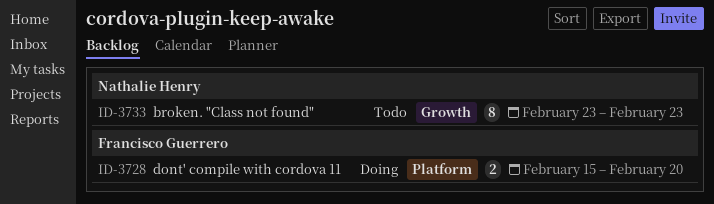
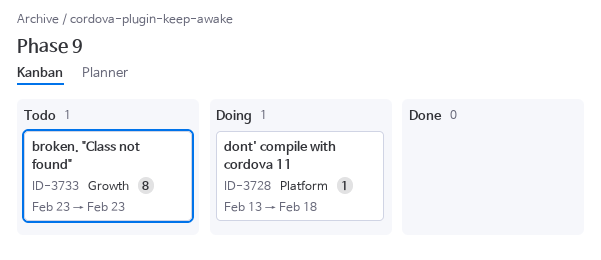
ID-3728, estimate: 2 -> 1
ID-3728, start: Feb 15 -> Feb 13
ID-3728, due: Feb 20 -> Feb 18

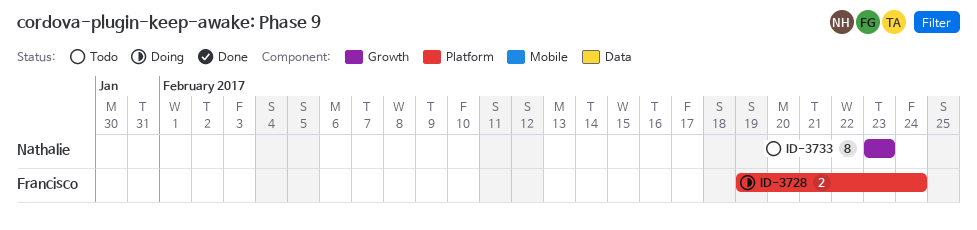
ID-3728, estimate: 1 -> 2
ID-3728, start: Feb 13 -> Feb 19
ID-3728, due: Feb 18 -> Feb 24

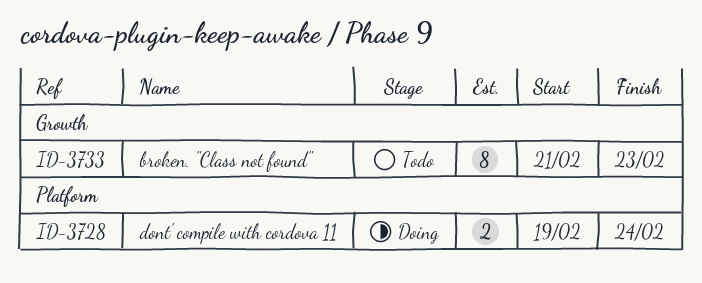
ID-3733, start: Feb 23 -> Feb 21

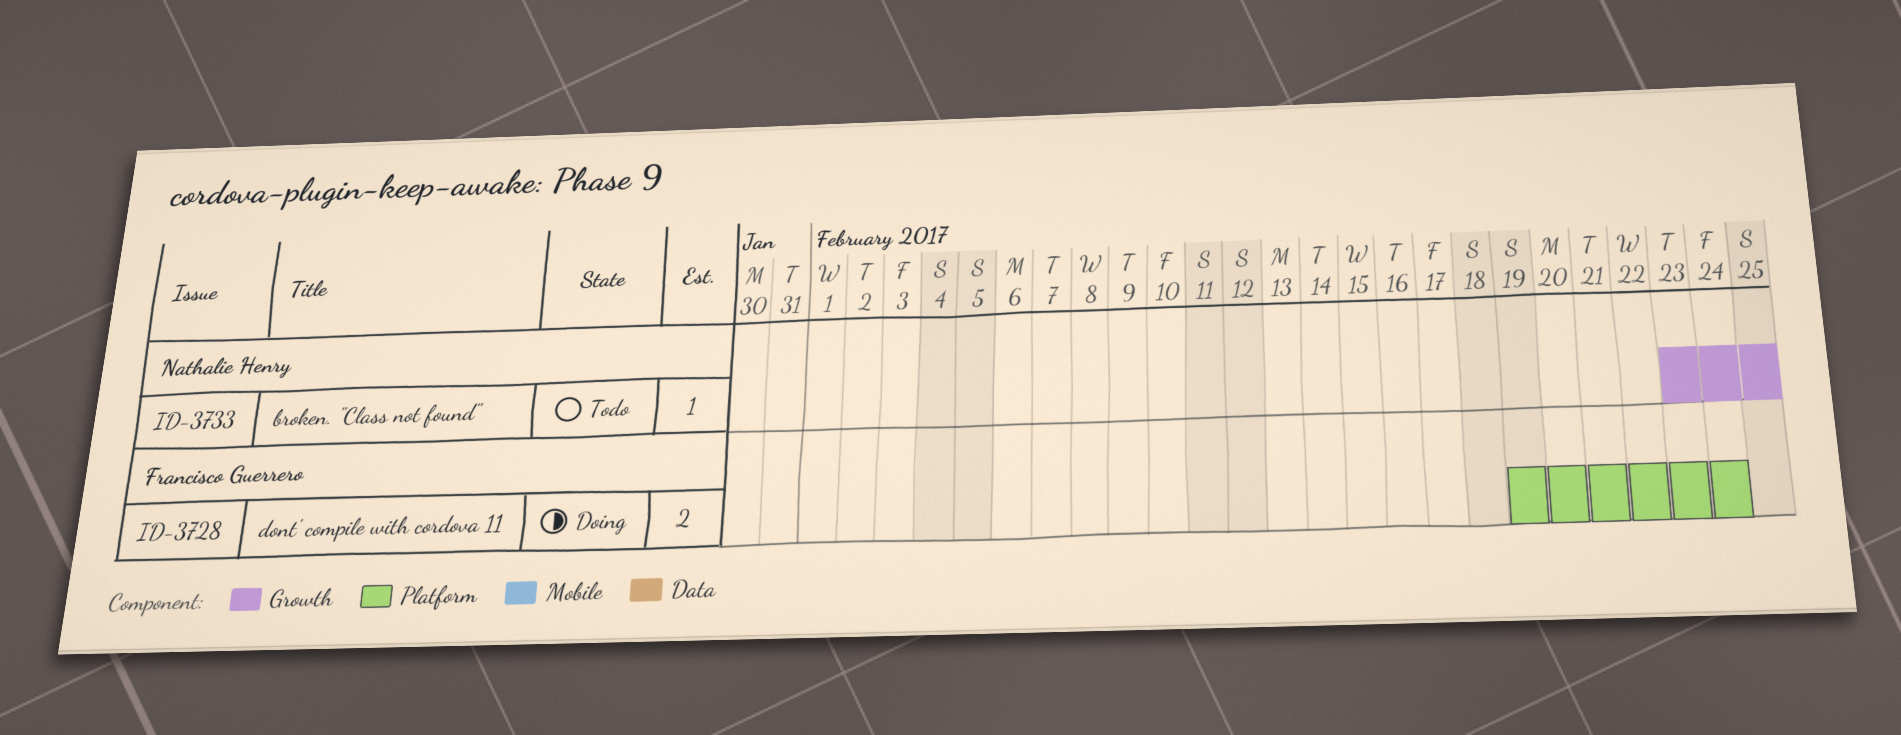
ID-3733, estimate: 8 -> 1
ID-3733, start: Feb 21 -> Feb 23
ID-3733, due: Feb 23 -> Feb 25

